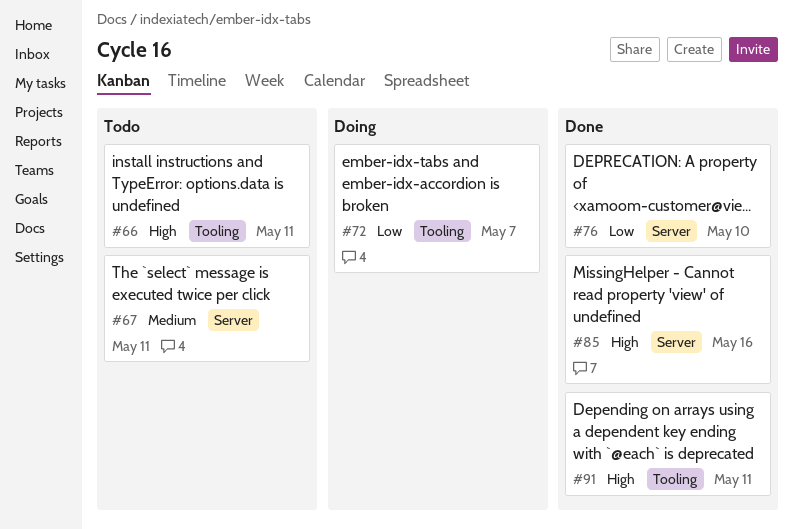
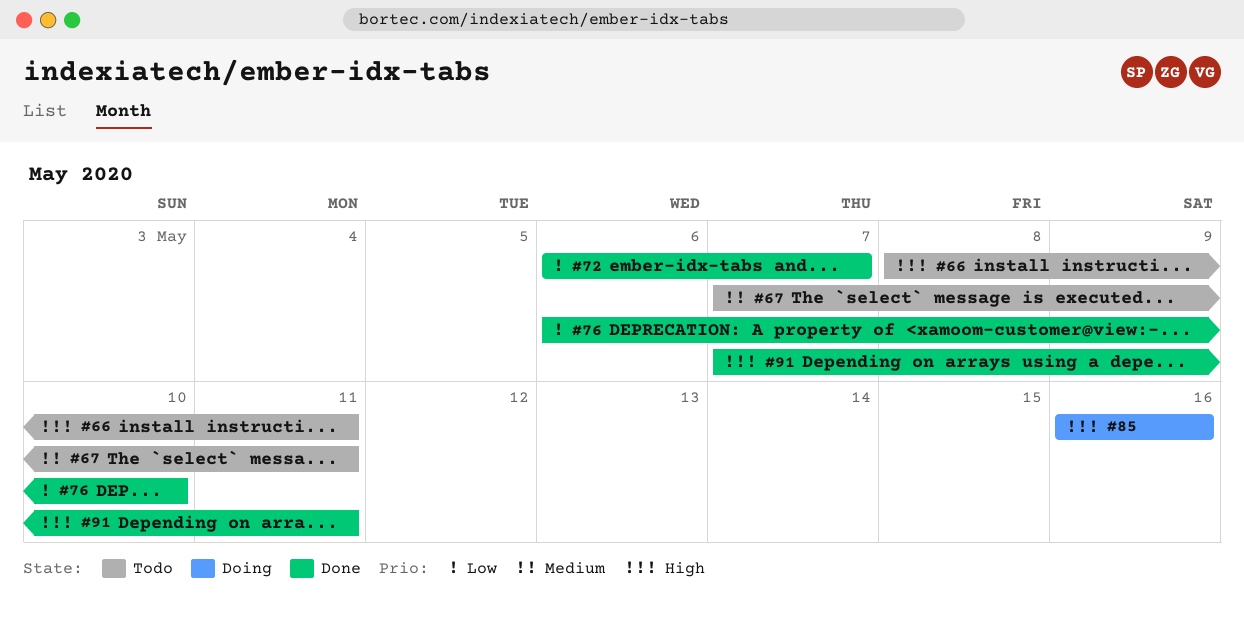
#72, status: Doing -> Done
#85, status: Done -> Doing

